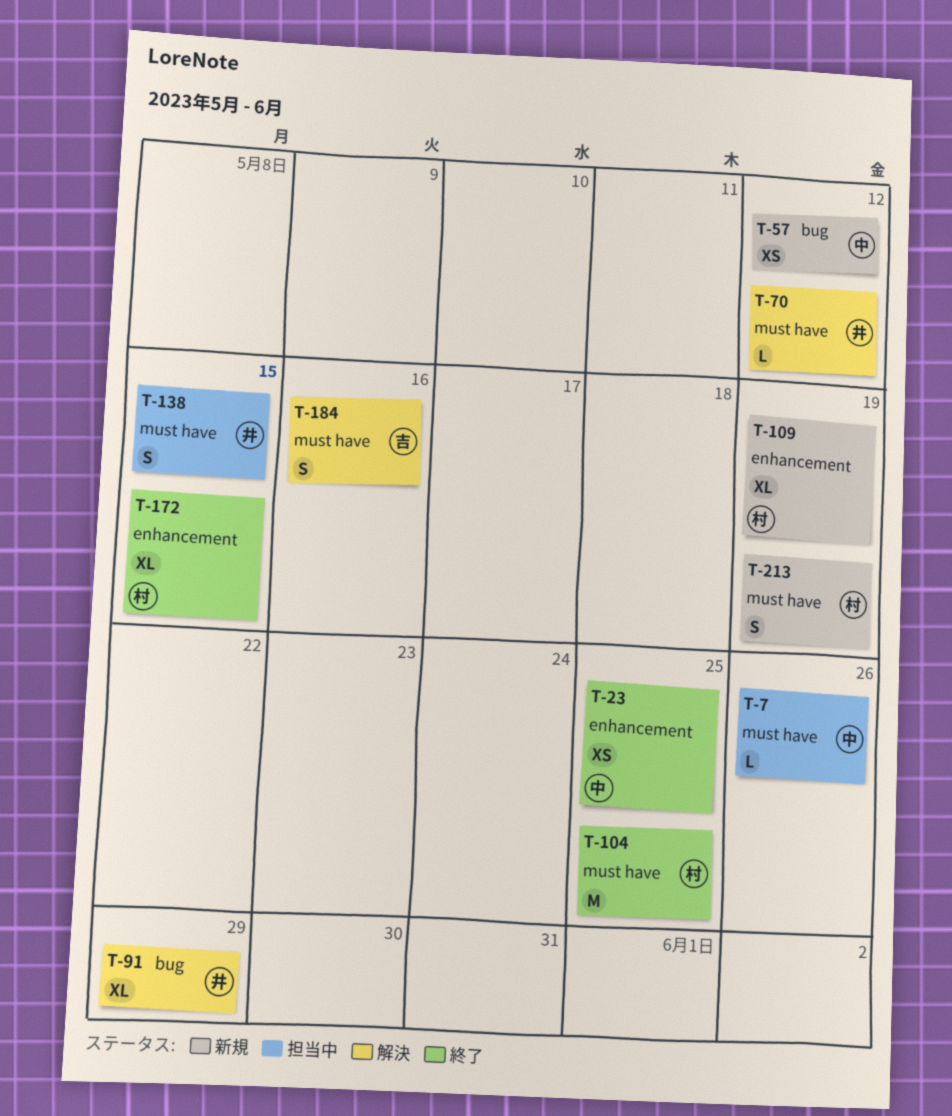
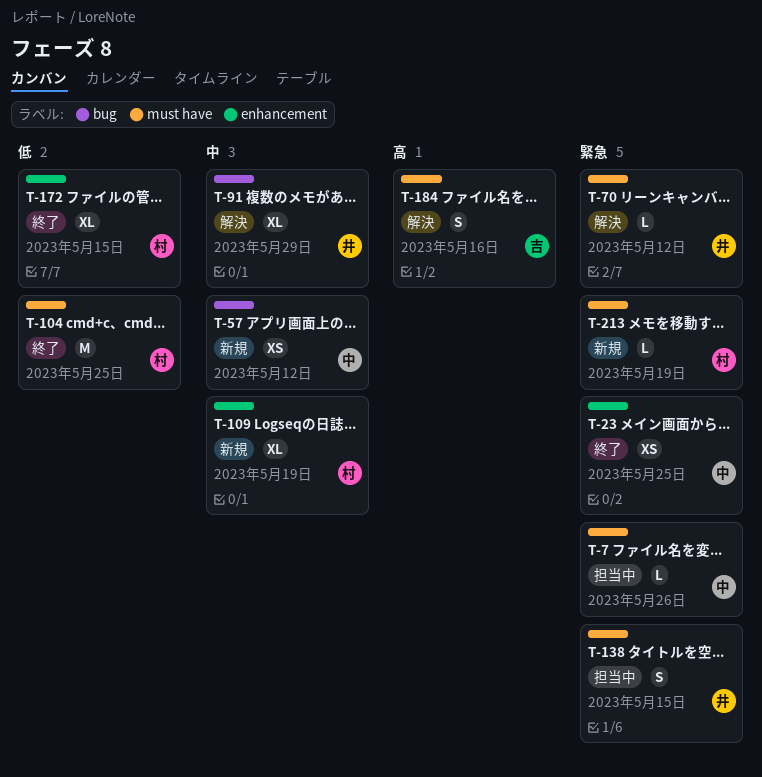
T-213, estimate: S -> L

